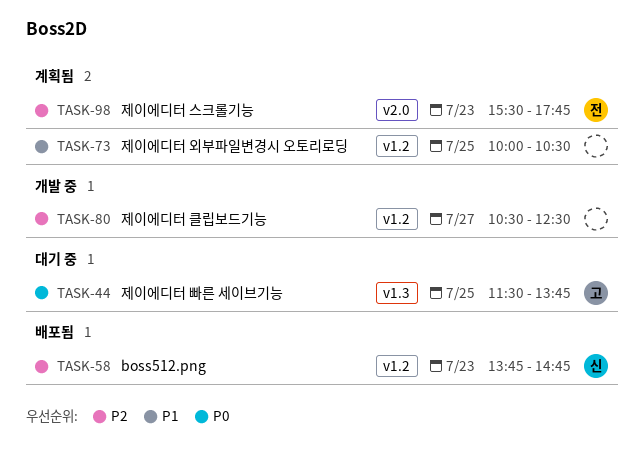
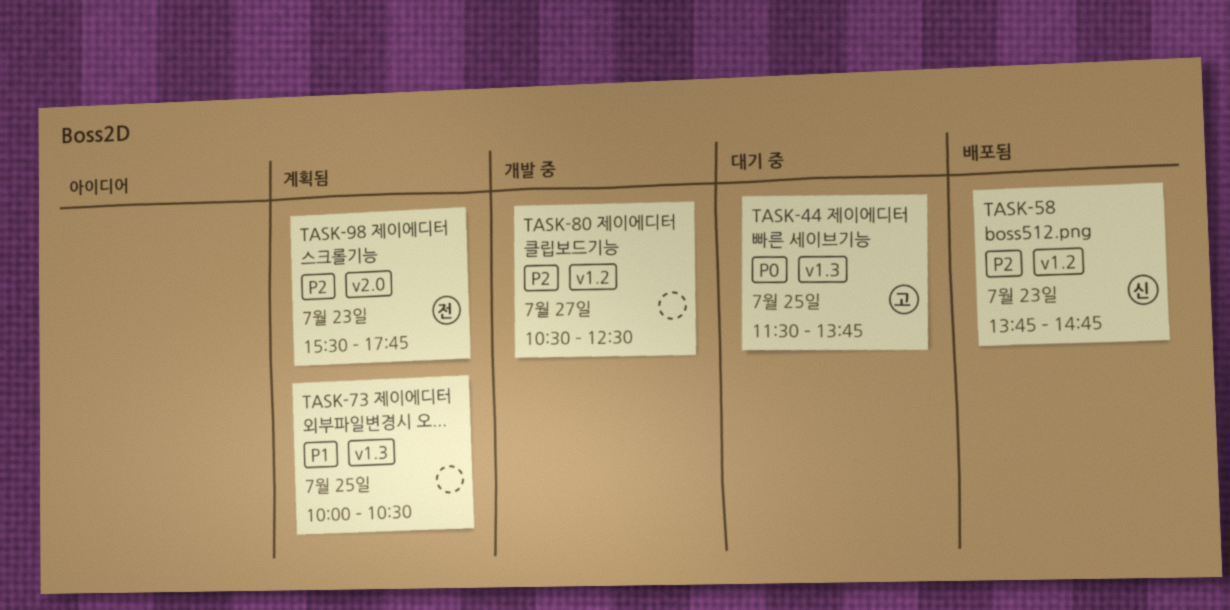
TASK-73, label: v1.2 -> v1.3

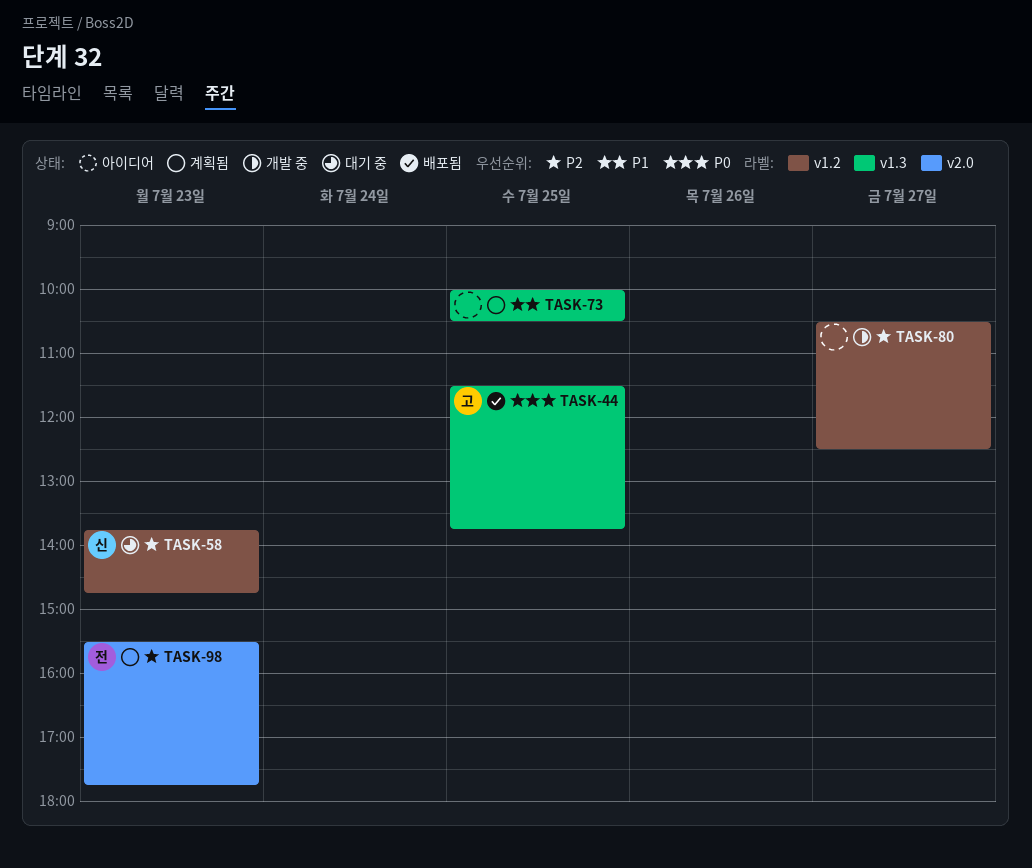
TASK-44, status: 대기 중 -> 배포됨
TASK-58, status: 배포됨 -> 대기 중

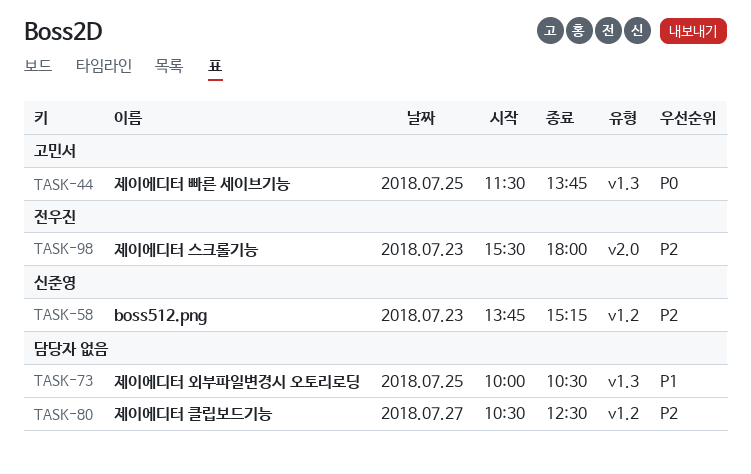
TASK-58, ends: 14:45 -> 15:15
TASK-98, ends: 17:45 -> 18:00

